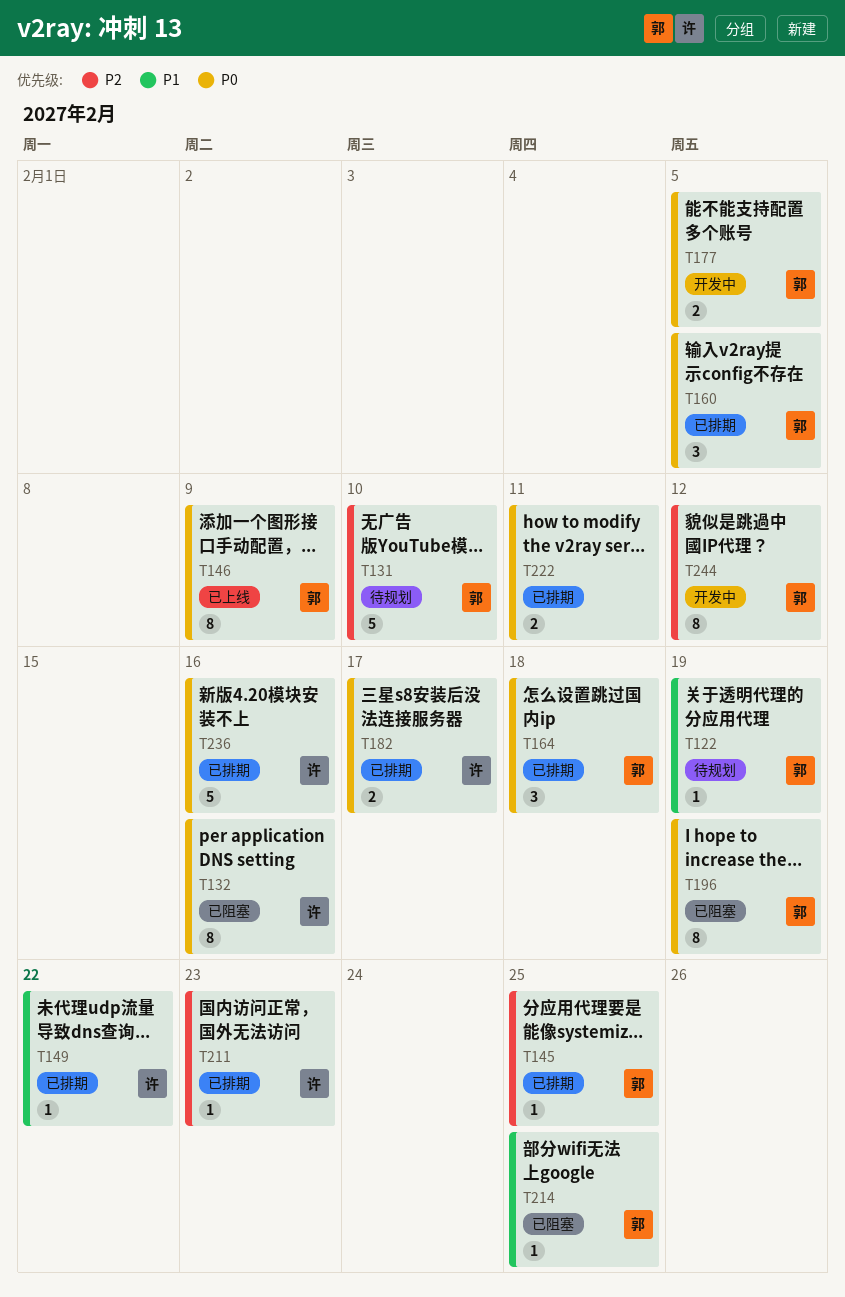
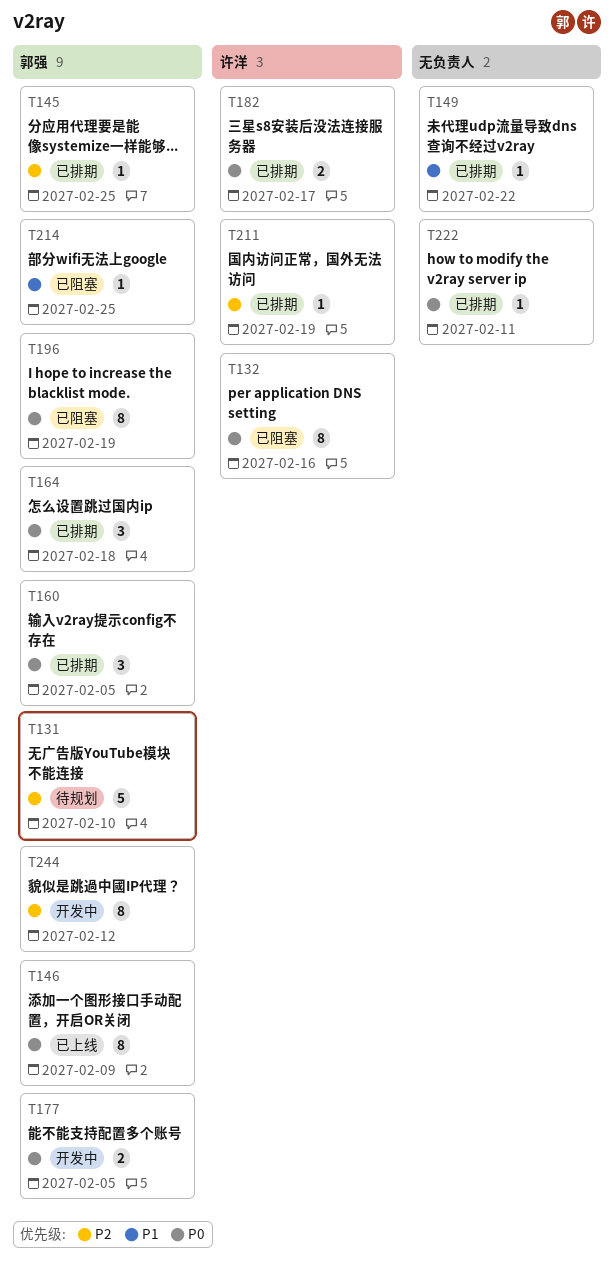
T122: present -> none
T149, owner: 许洋 -> none
T211, due: Feb 23 -> Feb 19
T222, estimate: 2 -> 1
T236: present -> none

